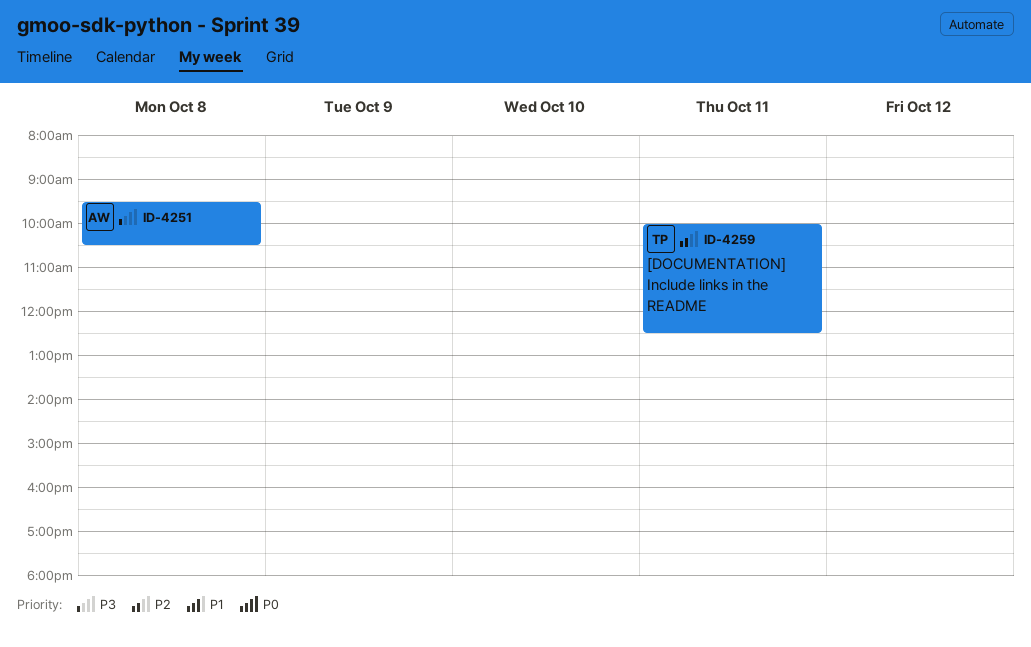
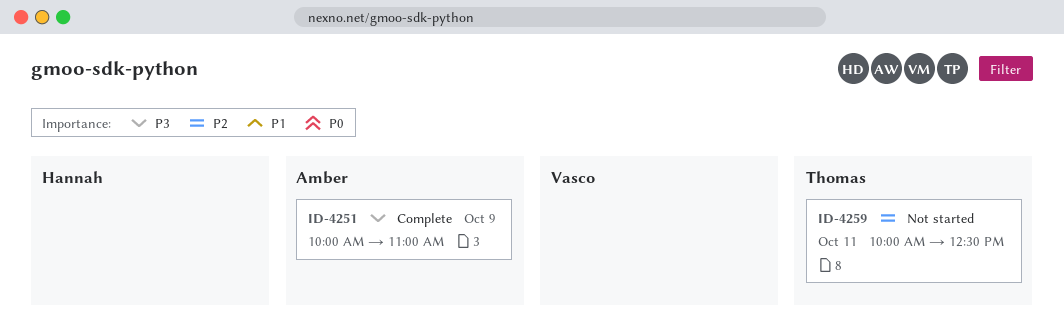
ID-4251, day: Oct 8 -> Oct 9
ID-4251, begins: 09:30 -> 10:00
ID-4251, ends: 10:30 -> 11:00

